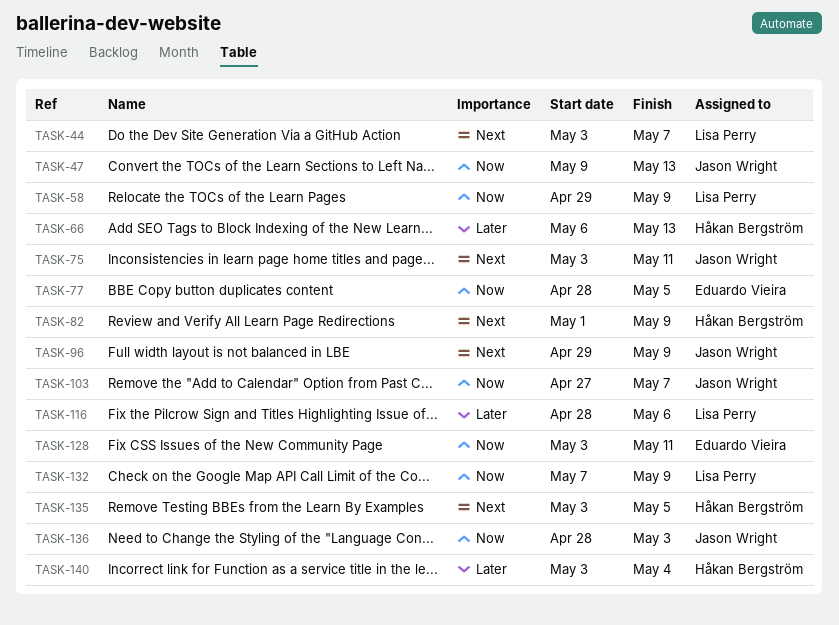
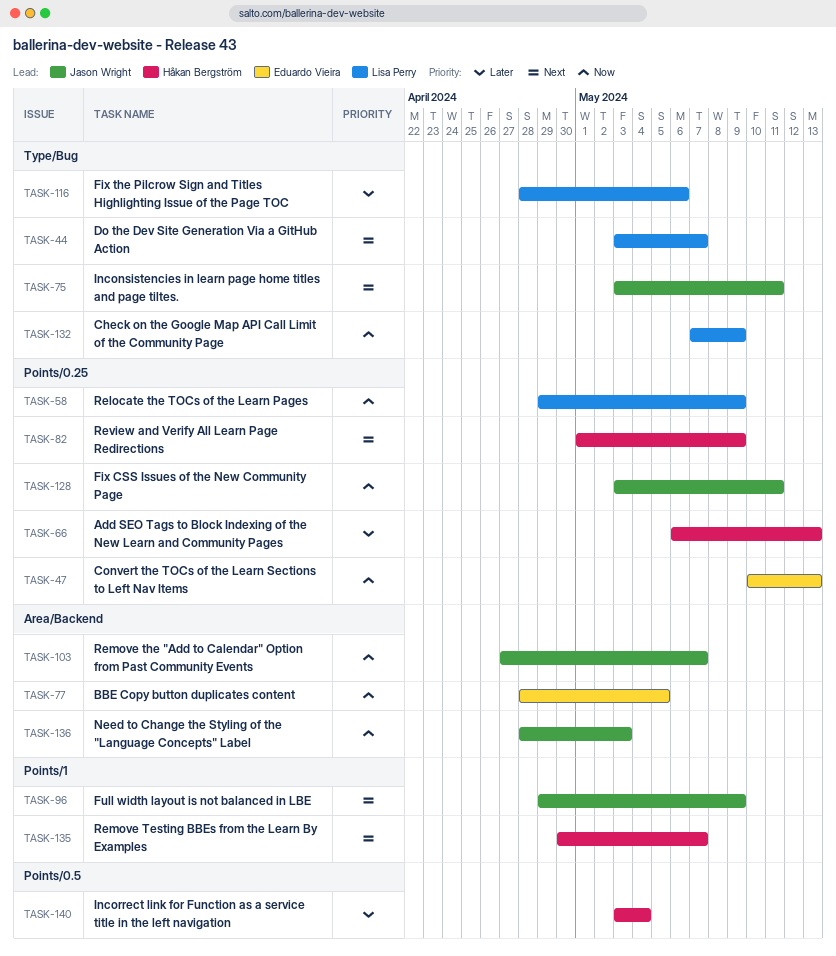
TASK-47, owner: Jason Wright -> Eduardo Vieira
TASK-47, start: May 9 -> May 10
TASK-128, owner: Eduardo Vieira -> Jason Wright
TASK-135, start: May 3 -> Apr 30
TASK-135, due: May 5 -> May 7

